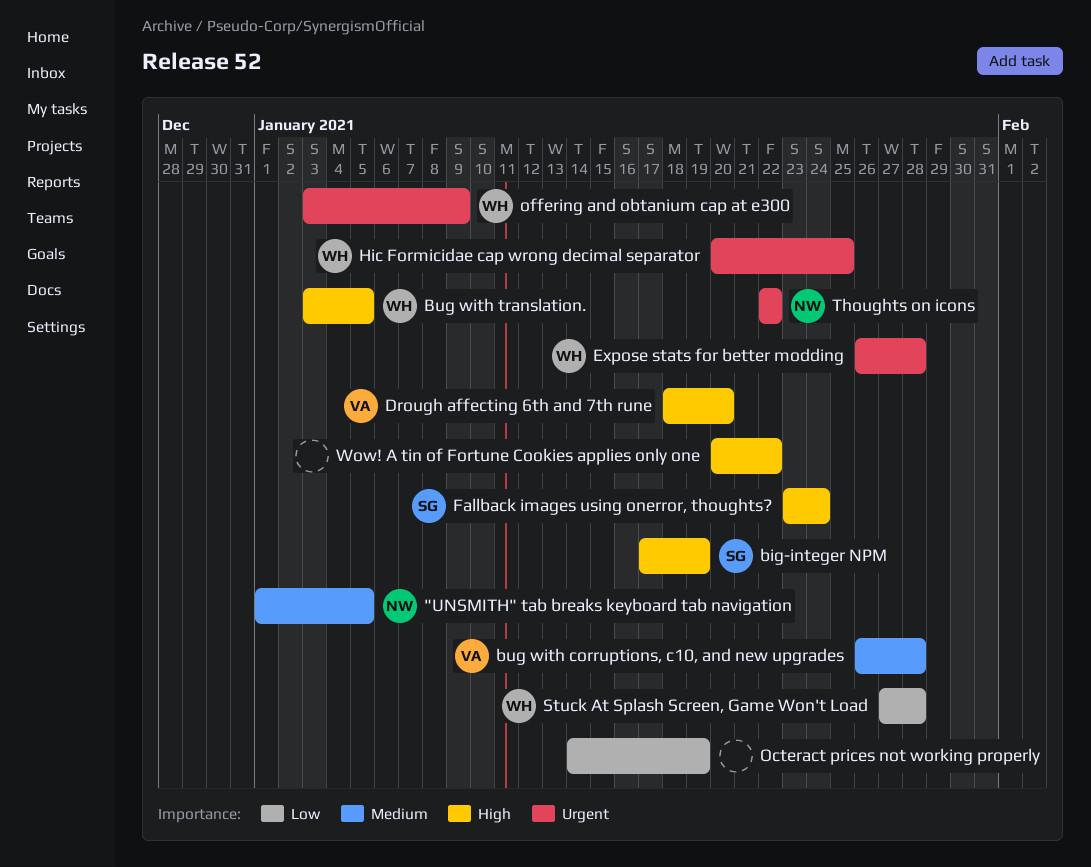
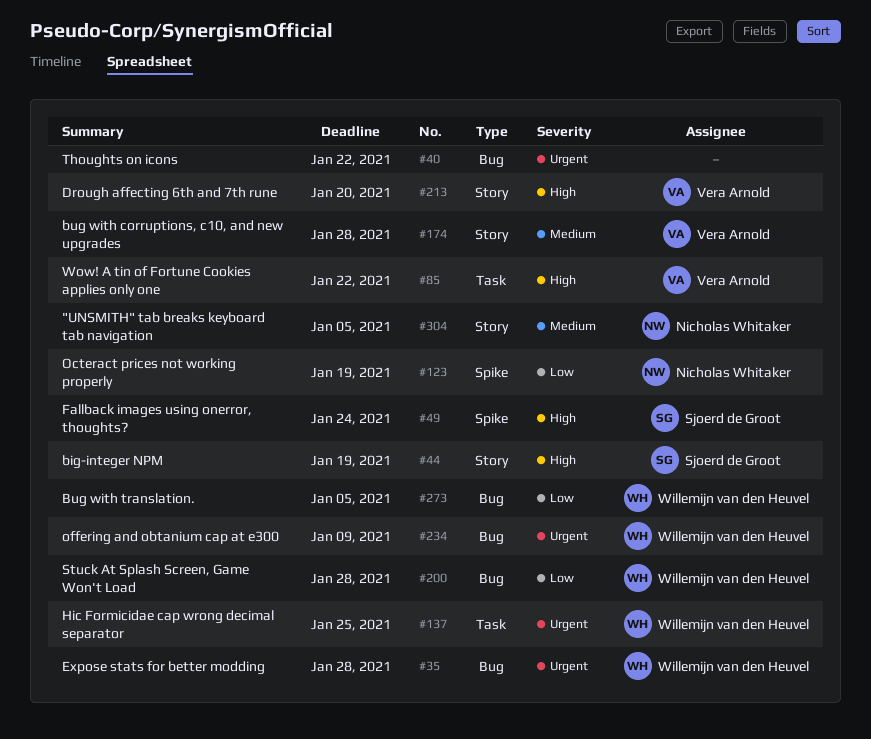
Bug with translation., priority: High -> Low
Octeract prices not working properly, owner: none -> Nicholas Whitaker
Thoughts on icons, owner: Nicholas Whitaker -> none
Wow! A tin of Fortune Cookies applies only one, owner: none -> Vera Arnold

